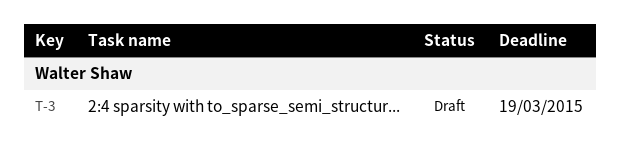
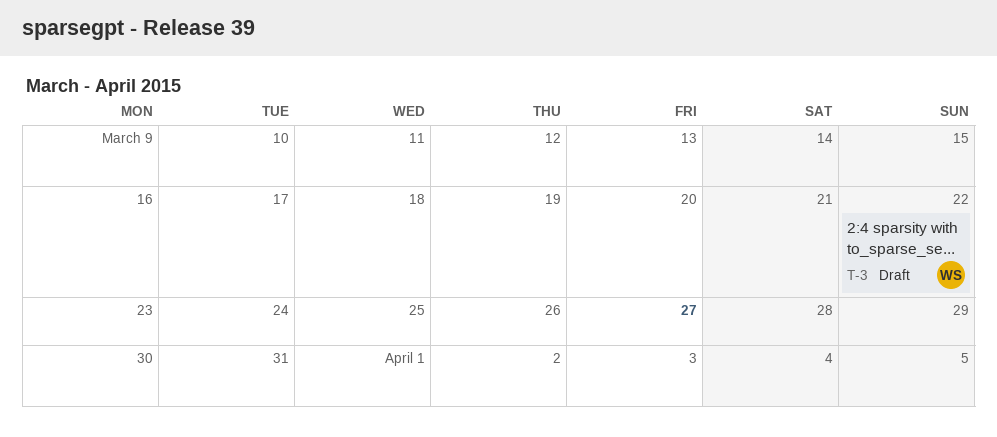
T-3, due: Mar 19 -> Mar 22

